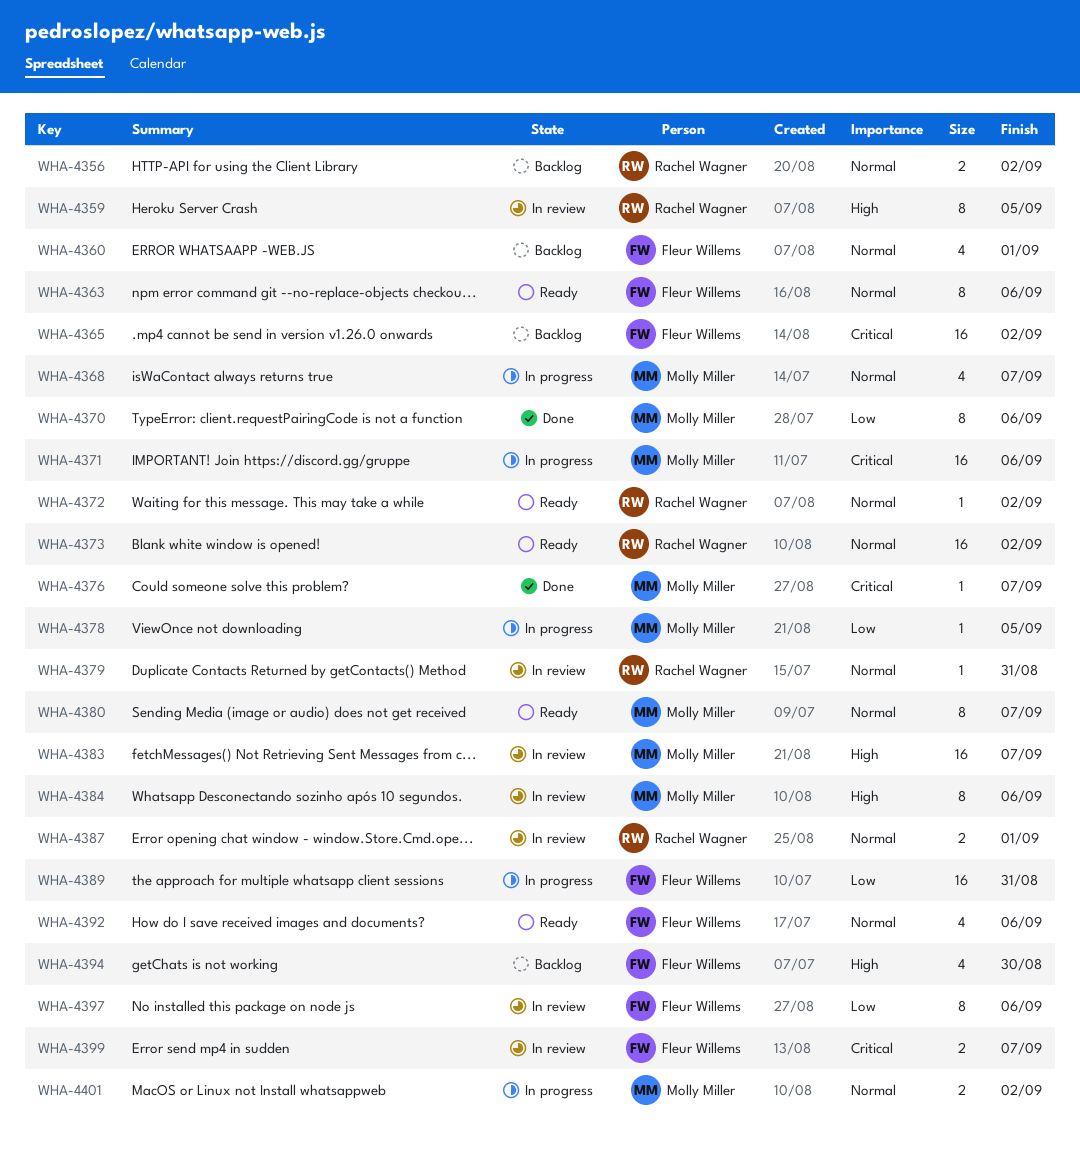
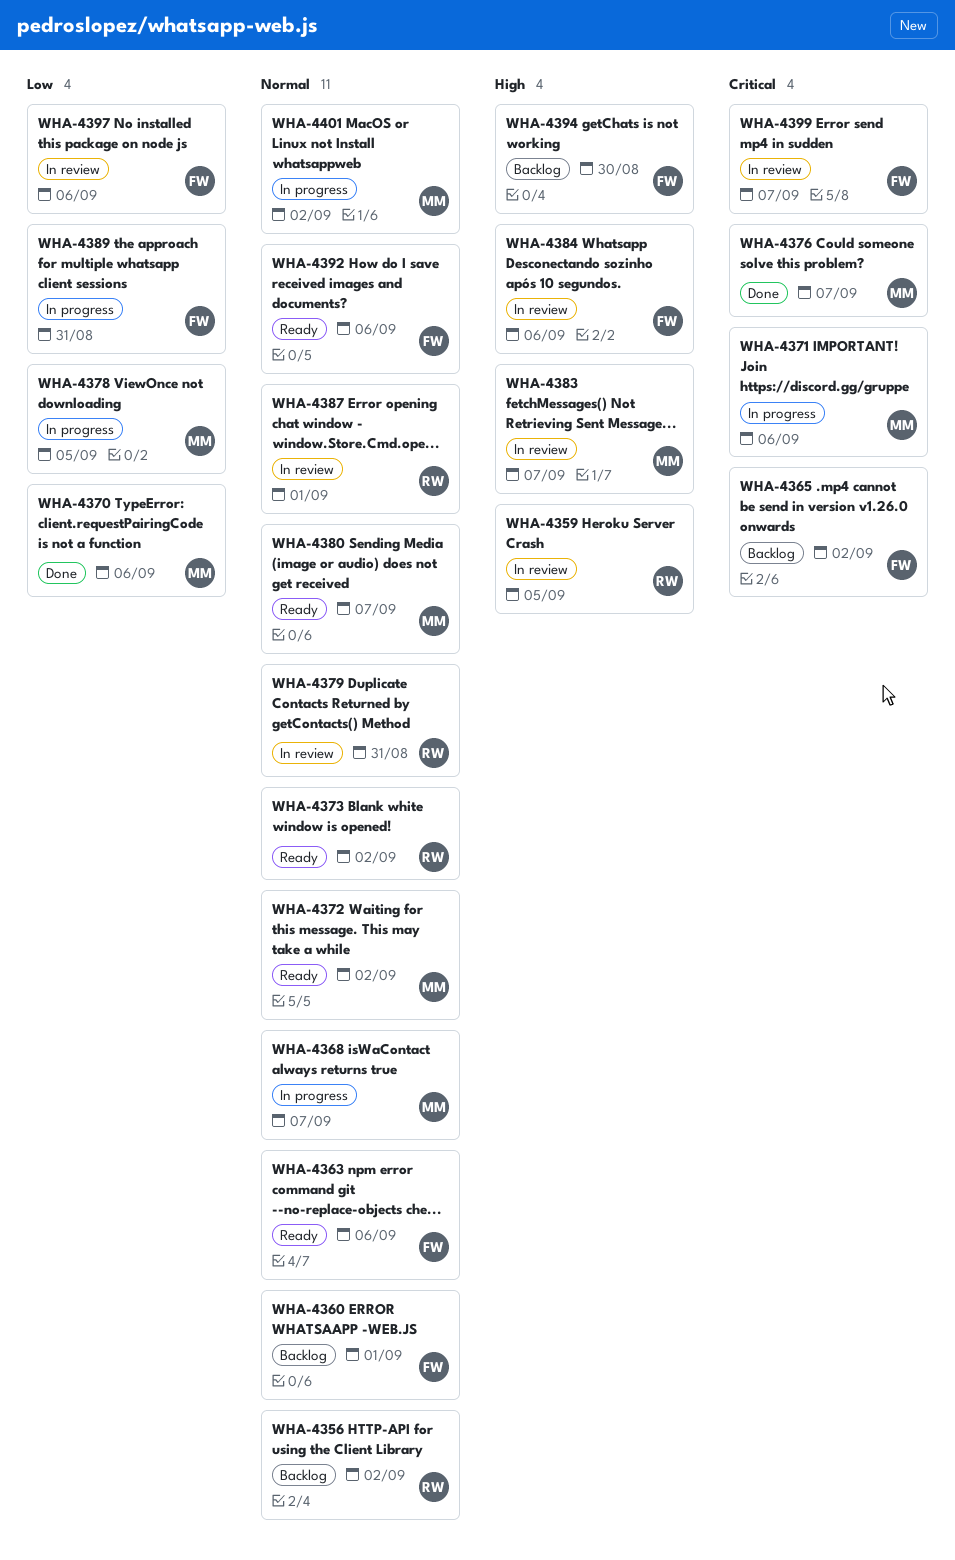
WHA-4372, owner: Rachel Wagner -> Molly Miller
WHA-4384, owner: Molly Miller -> Fleur Willems

